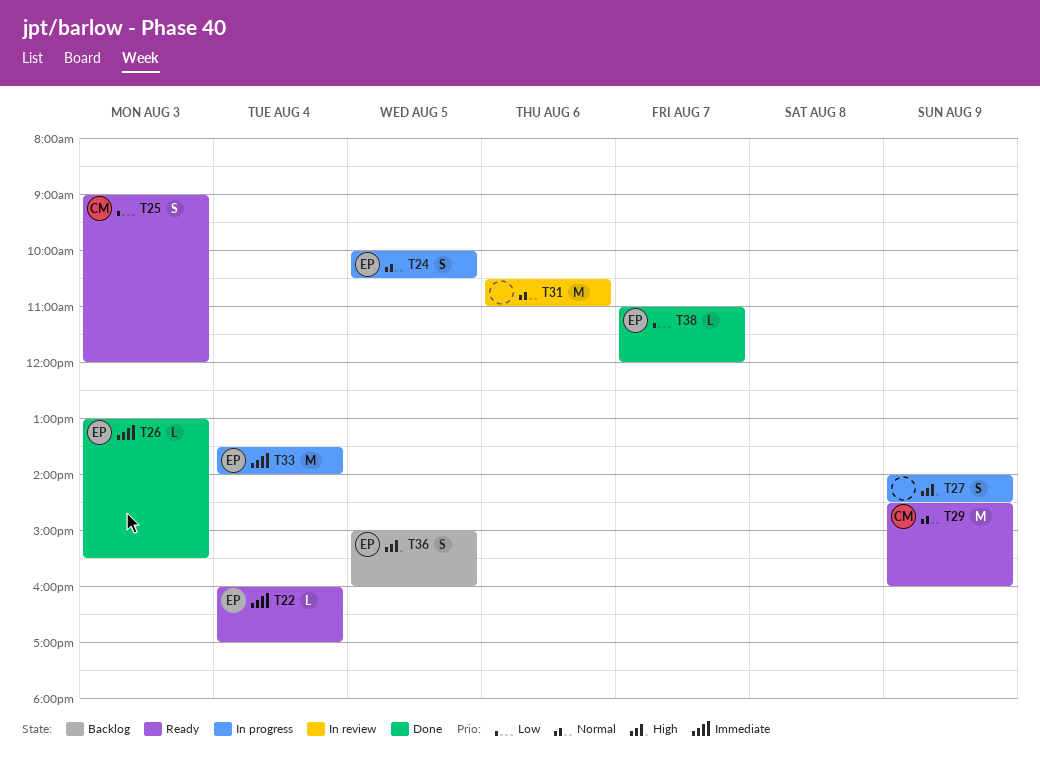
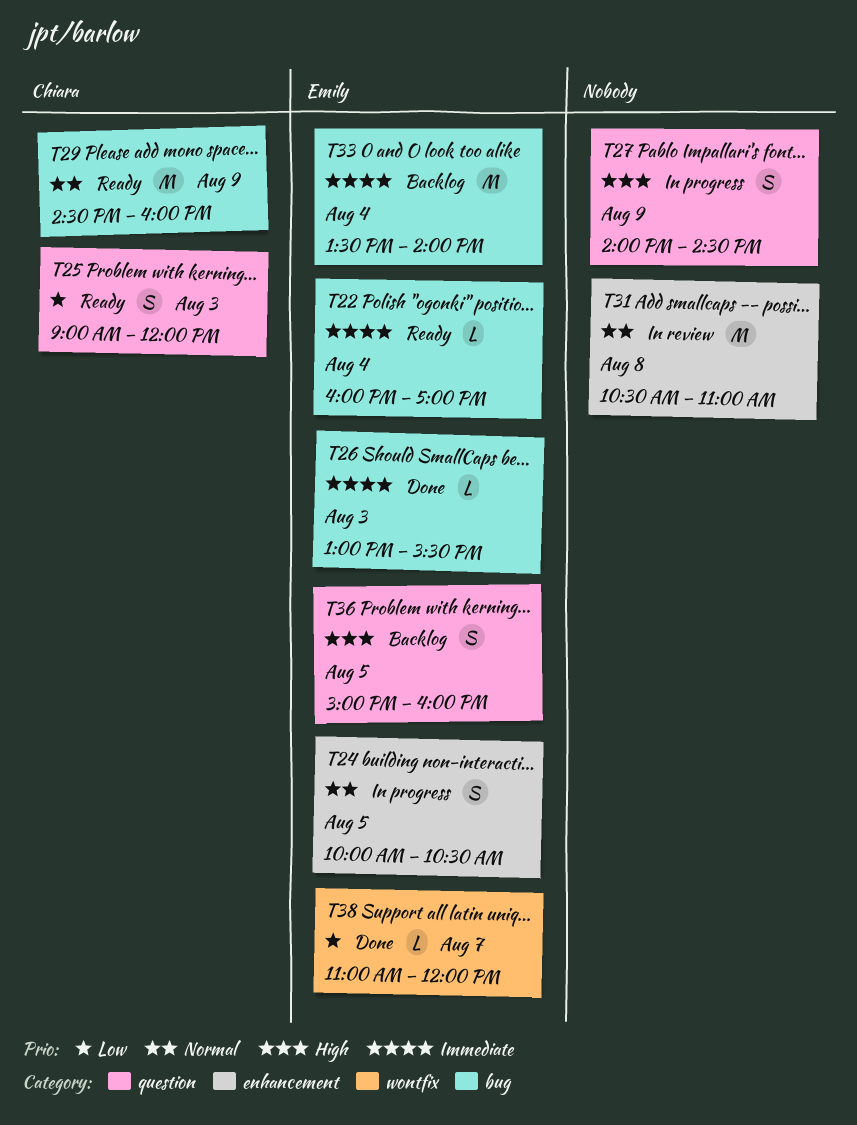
T31, day: Aug 6 -> Aug 8
T33, status: In progress -> Backlog

